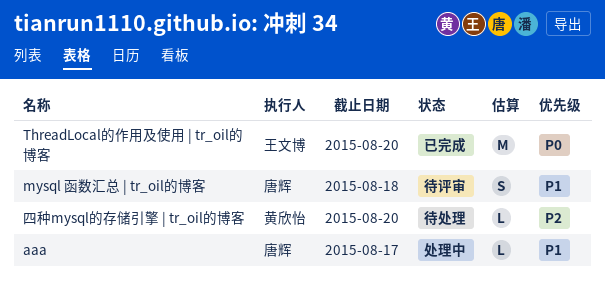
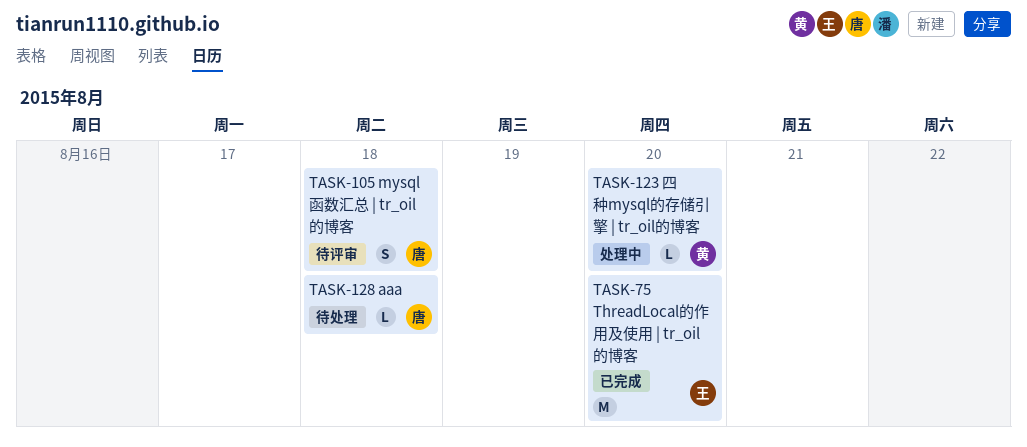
aaa, status: 处理中 -> 待处理
aaa, due: Aug 17 -> Aug 18
四种mysql的存储引擎 | tr_oil的博客, status: 待处理 -> 处理中

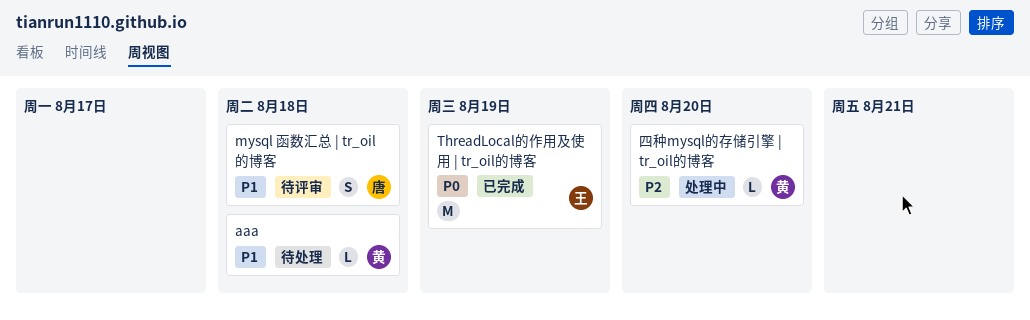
aaa, owner: 唐 -> 黄
ThreadLocal的作用及使用 | tr_oil的博客, due: Aug 20 -> Aug 19

